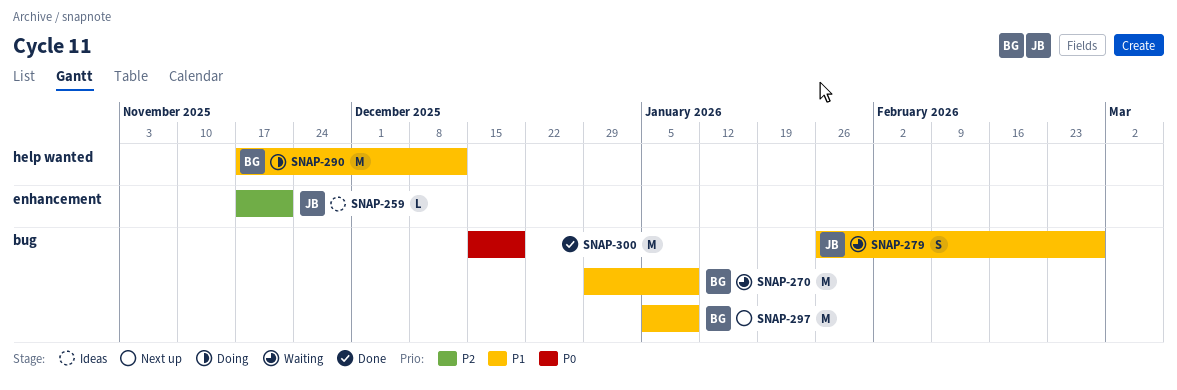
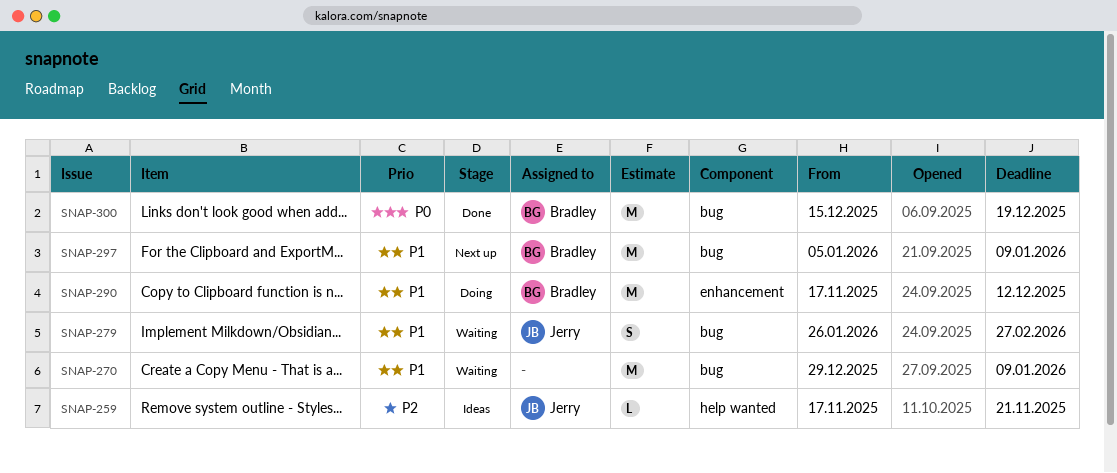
SNAP-259, label: enhancement -> help wanted
SNAP-270, owner: Bradley -> none
SNAP-290, label: help wanted -> enhancement
SNAP-300, owner: none -> Bradley

